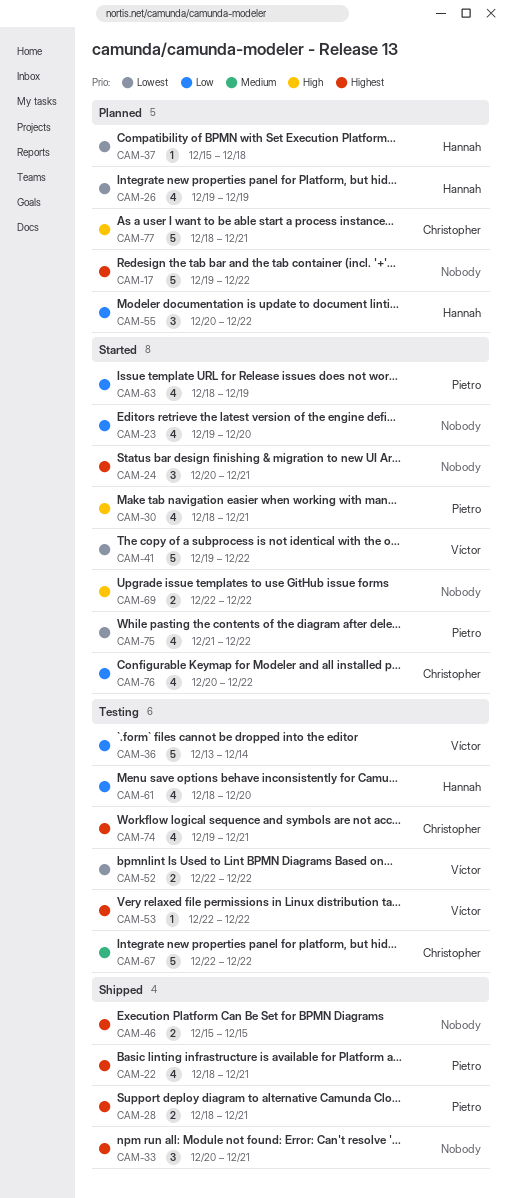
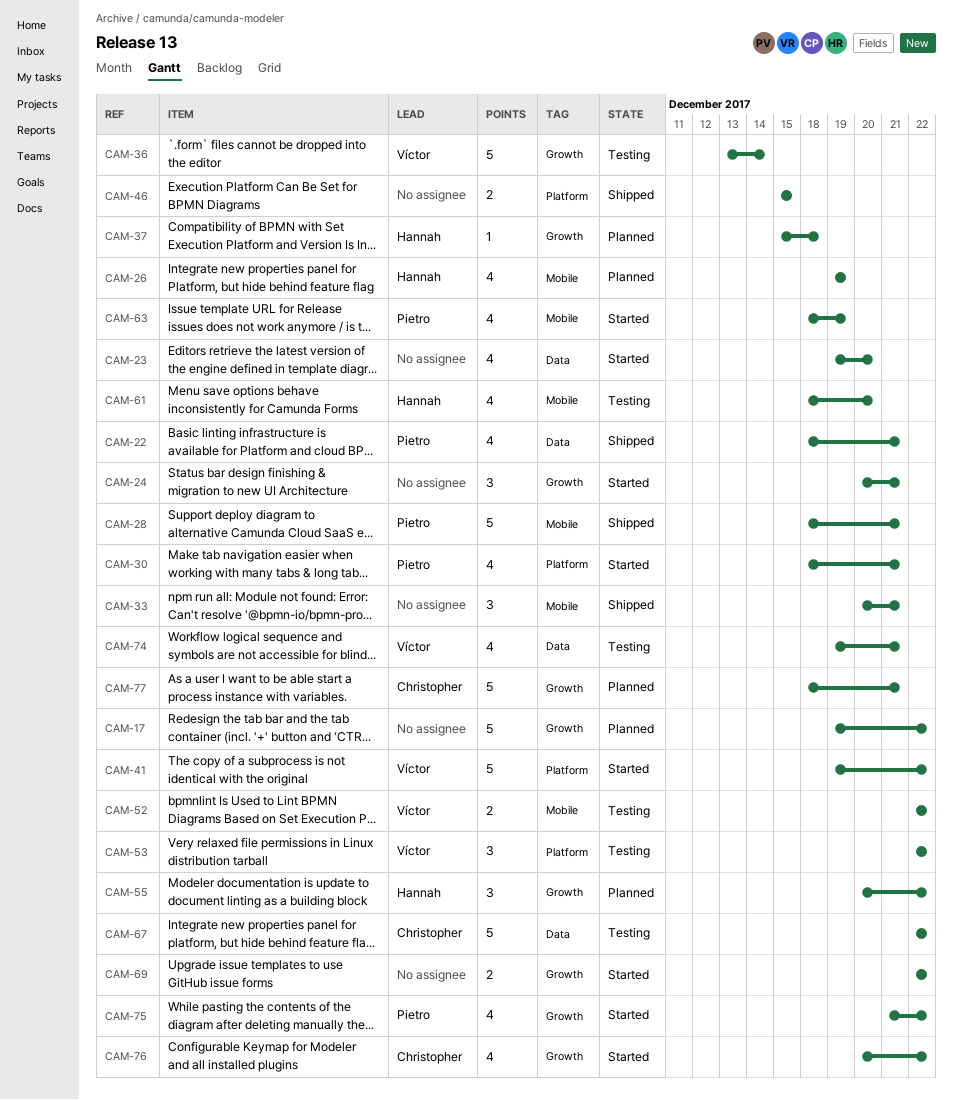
CAM-28, estimate: 2 -> 5
CAM-53, estimate: 1 -> 3
CAM-74, owner: Christopher -> Víctor

